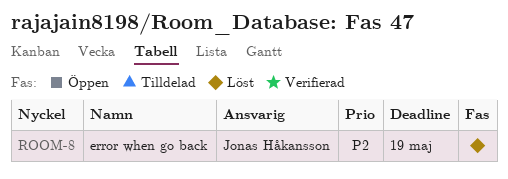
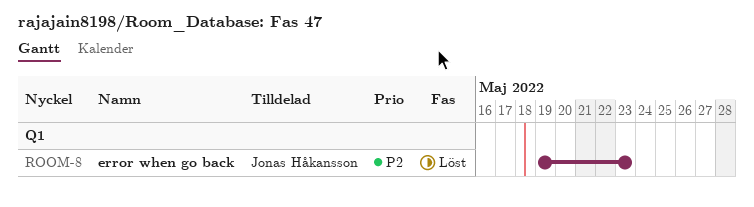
ROOM-8, due: May 19 -> May 23

